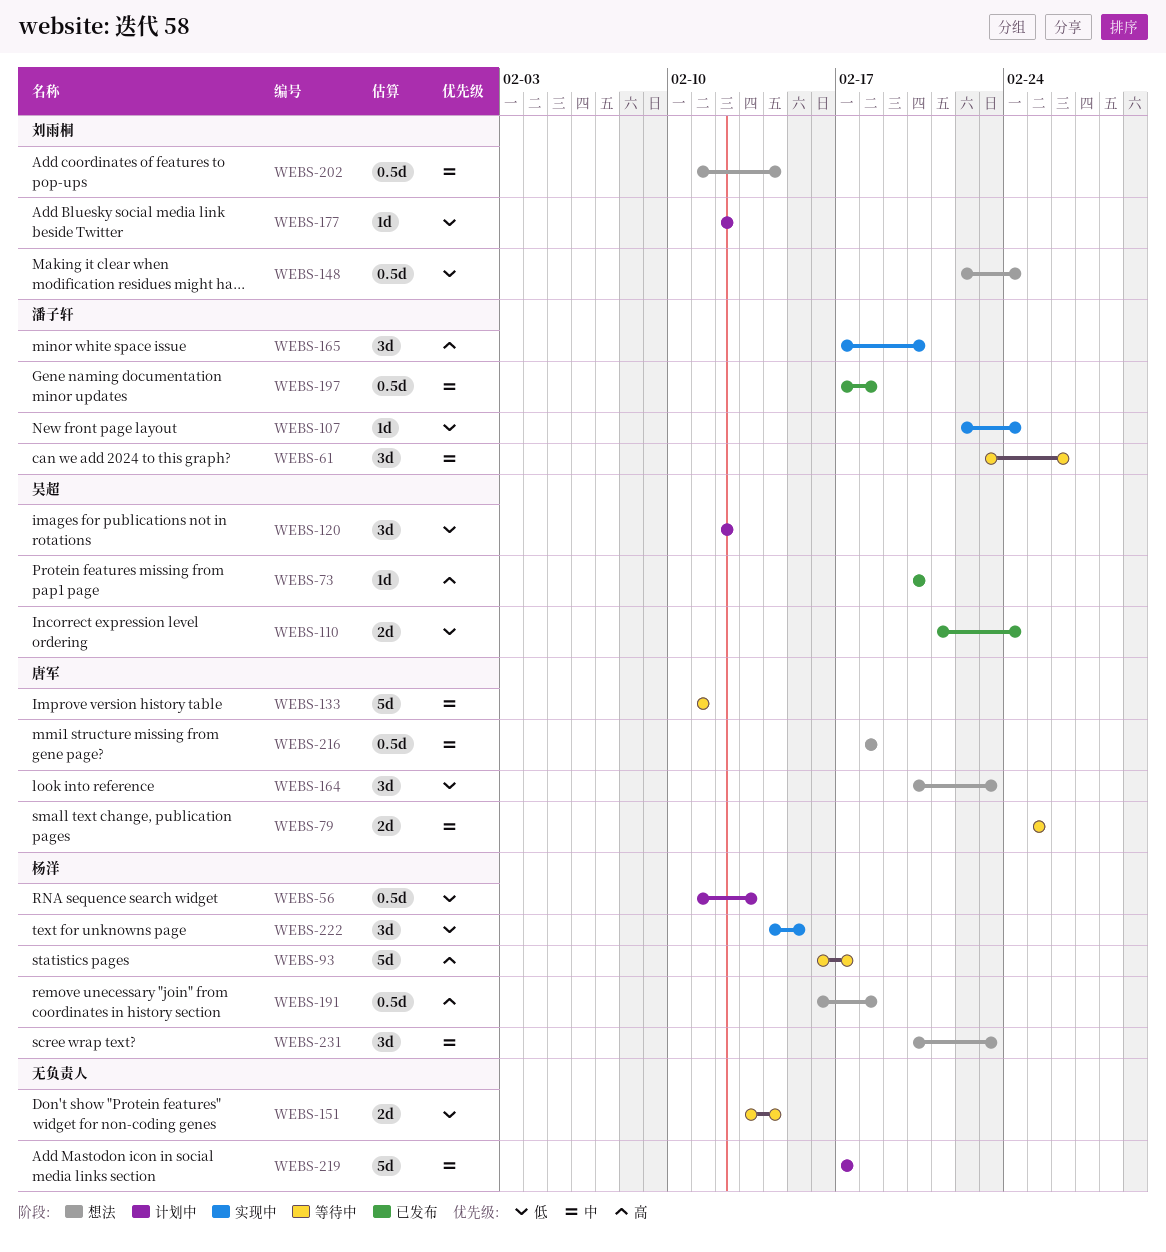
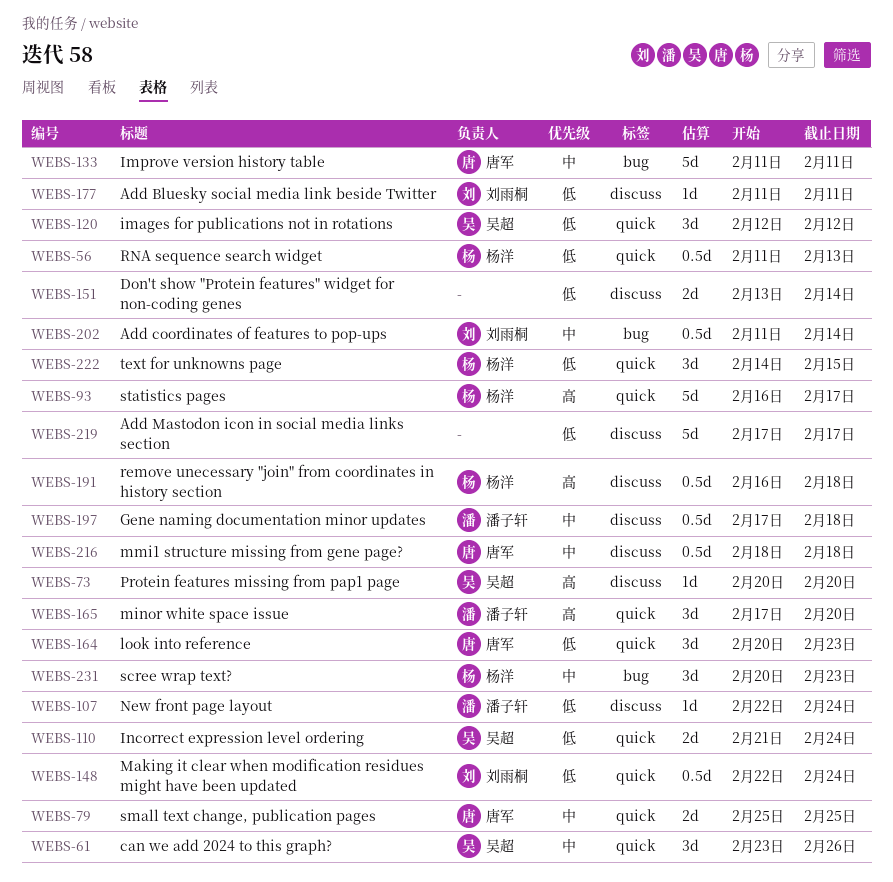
WEBS-61, owner: 潘子轩 -> 吴超
WEBS-177, start: Feb 12 -> Feb 11
WEBS-177, due: Feb 12 -> Feb 11
WEBS-219, priority: 中 -> 低

